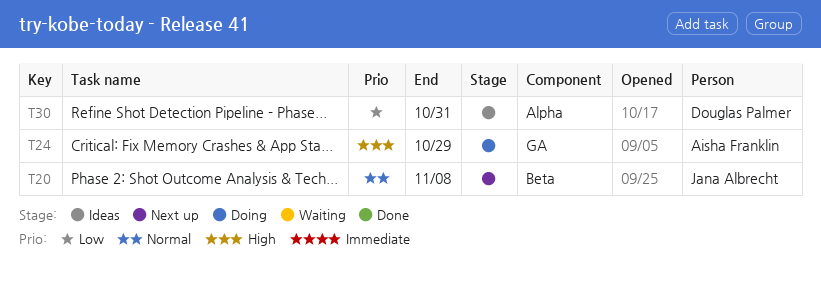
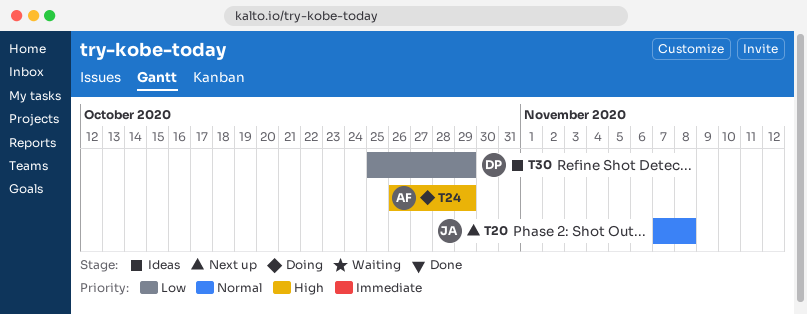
T30, due: Oct 31 -> Oct 29

